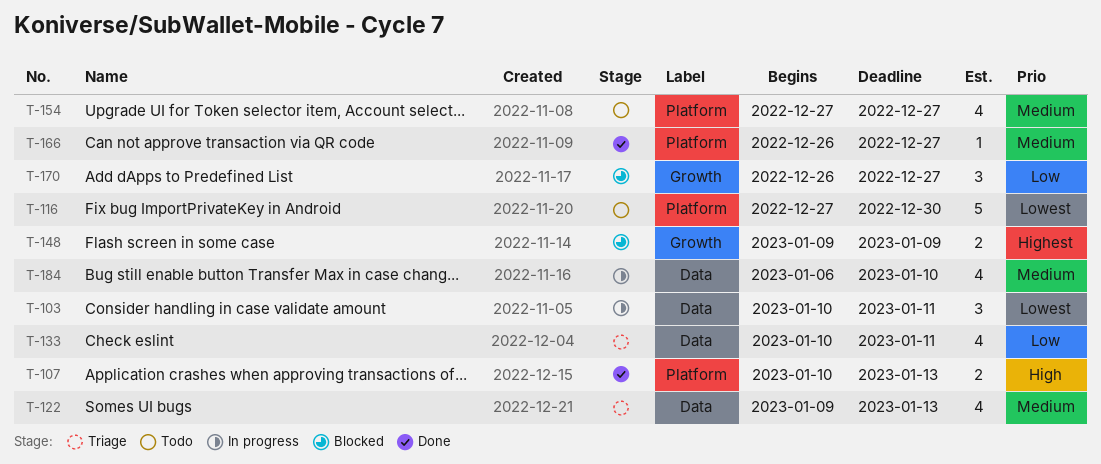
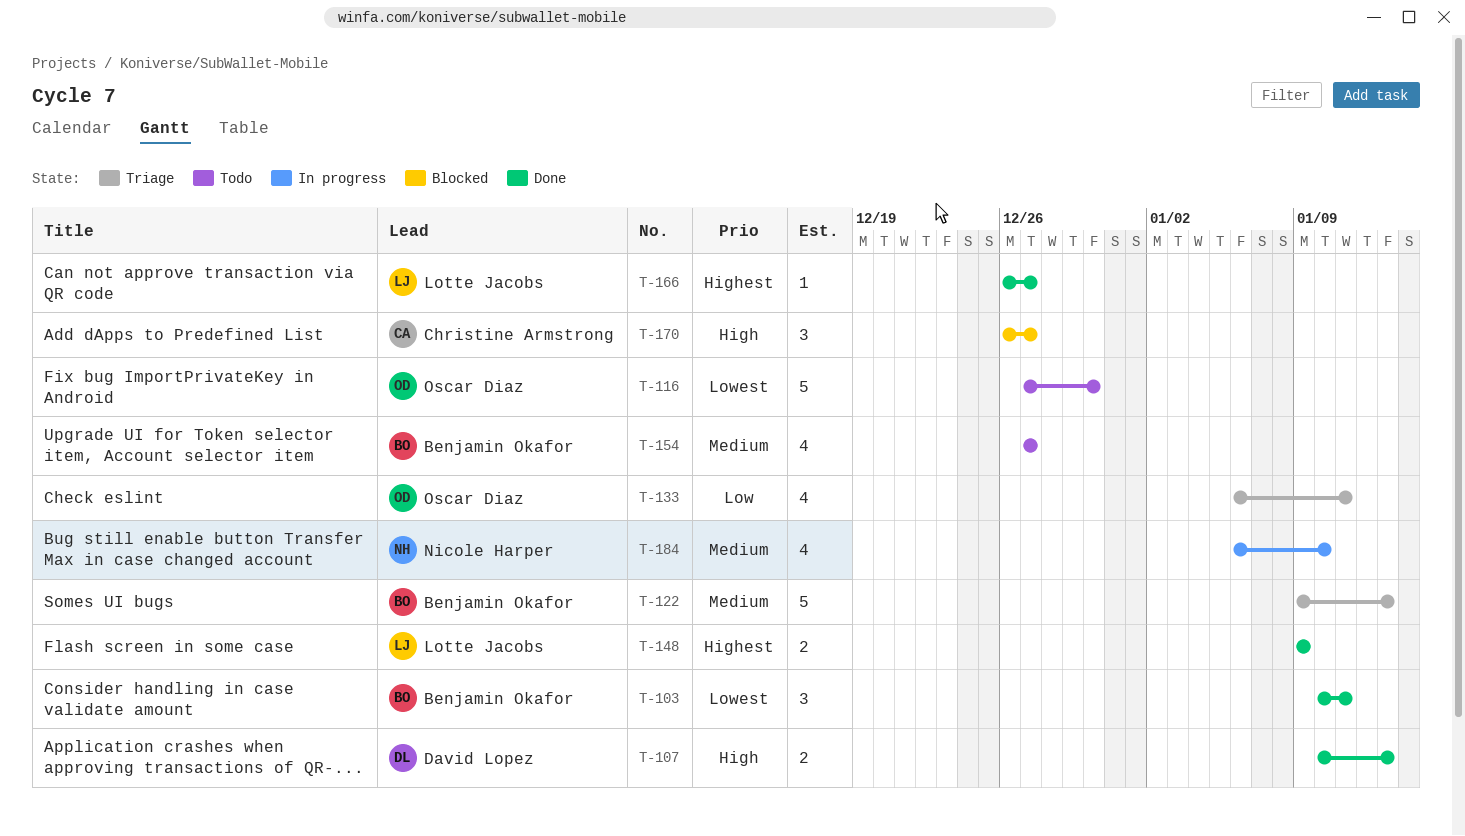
T-103, status: In progress -> Done
T-122, estimate: 4 -> 5
T-133, start: Jan 10 -> Jan 6
T-148, status: Blocked -> Done
T-166, priority: Medium -> Highest
T-170, priority: Low -> High

